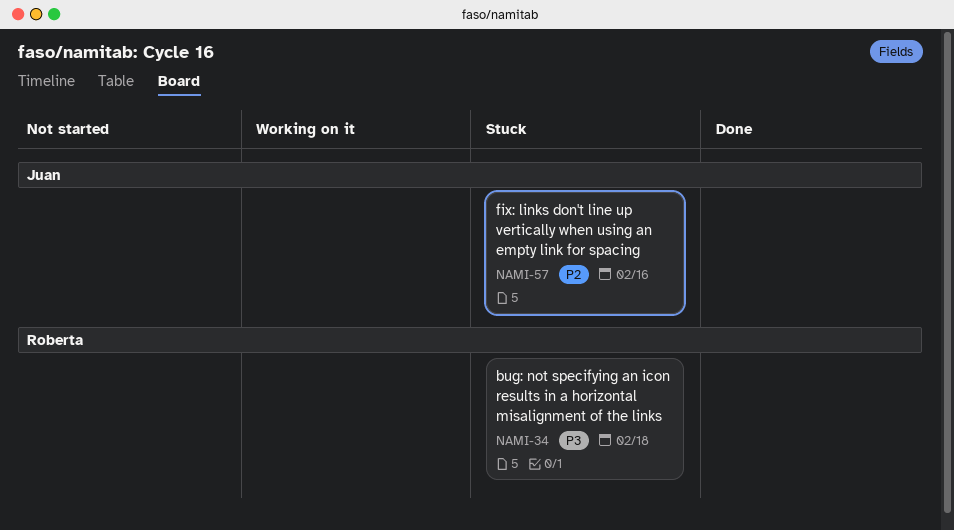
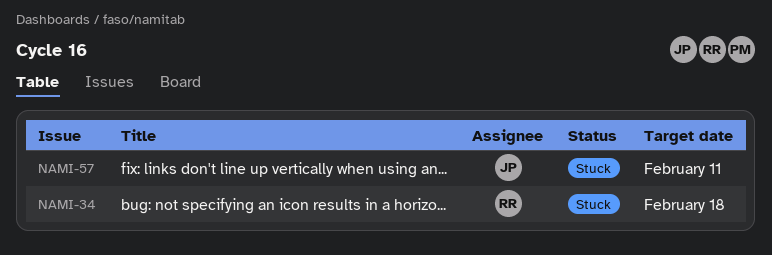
NAMI-57, due: Feb 16 -> Feb 11

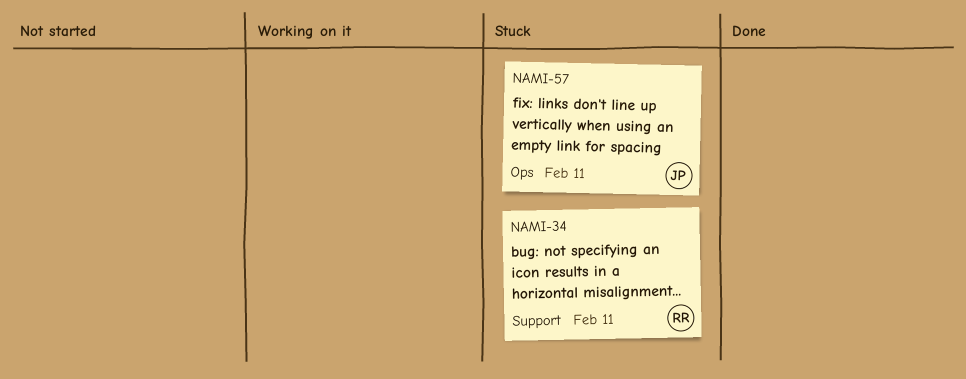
NAMI-34, due: Feb 18 -> Feb 11

